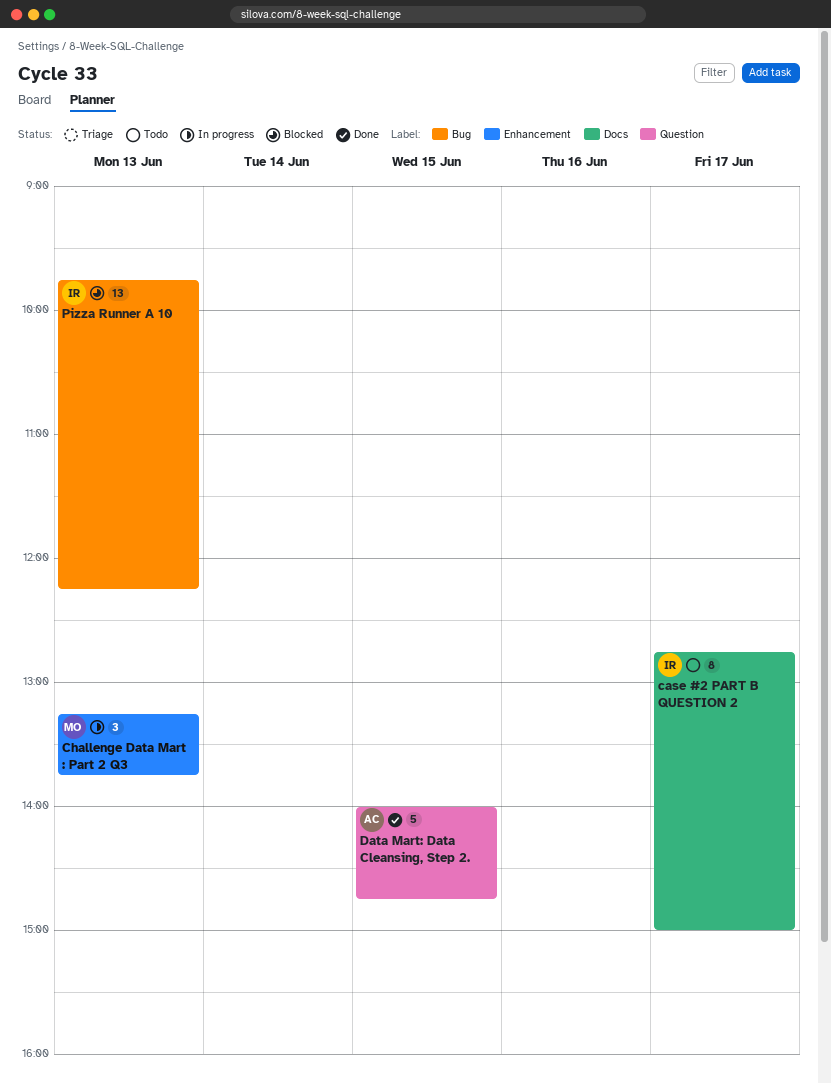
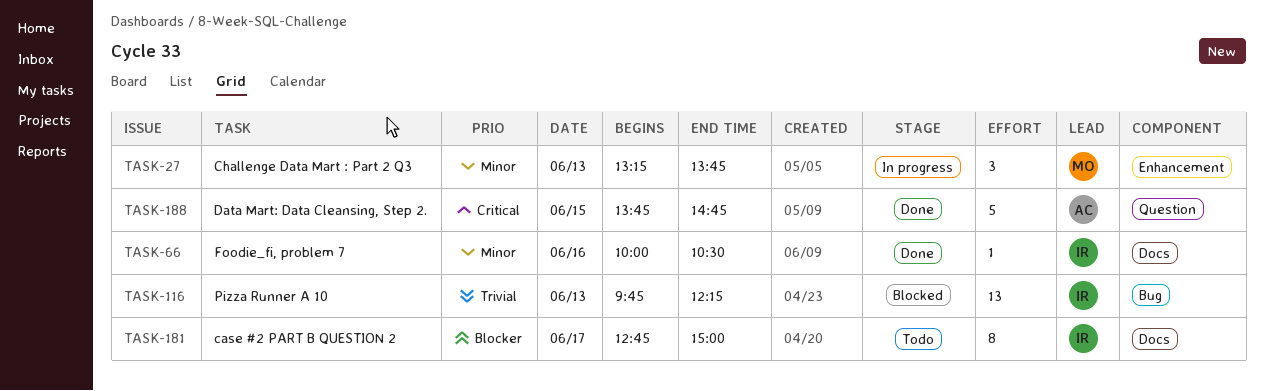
Data Mart: Data Cleansing, Step 2., begins: 14:00 -> 13:45
Foodie_fi, problem 7: none -> present

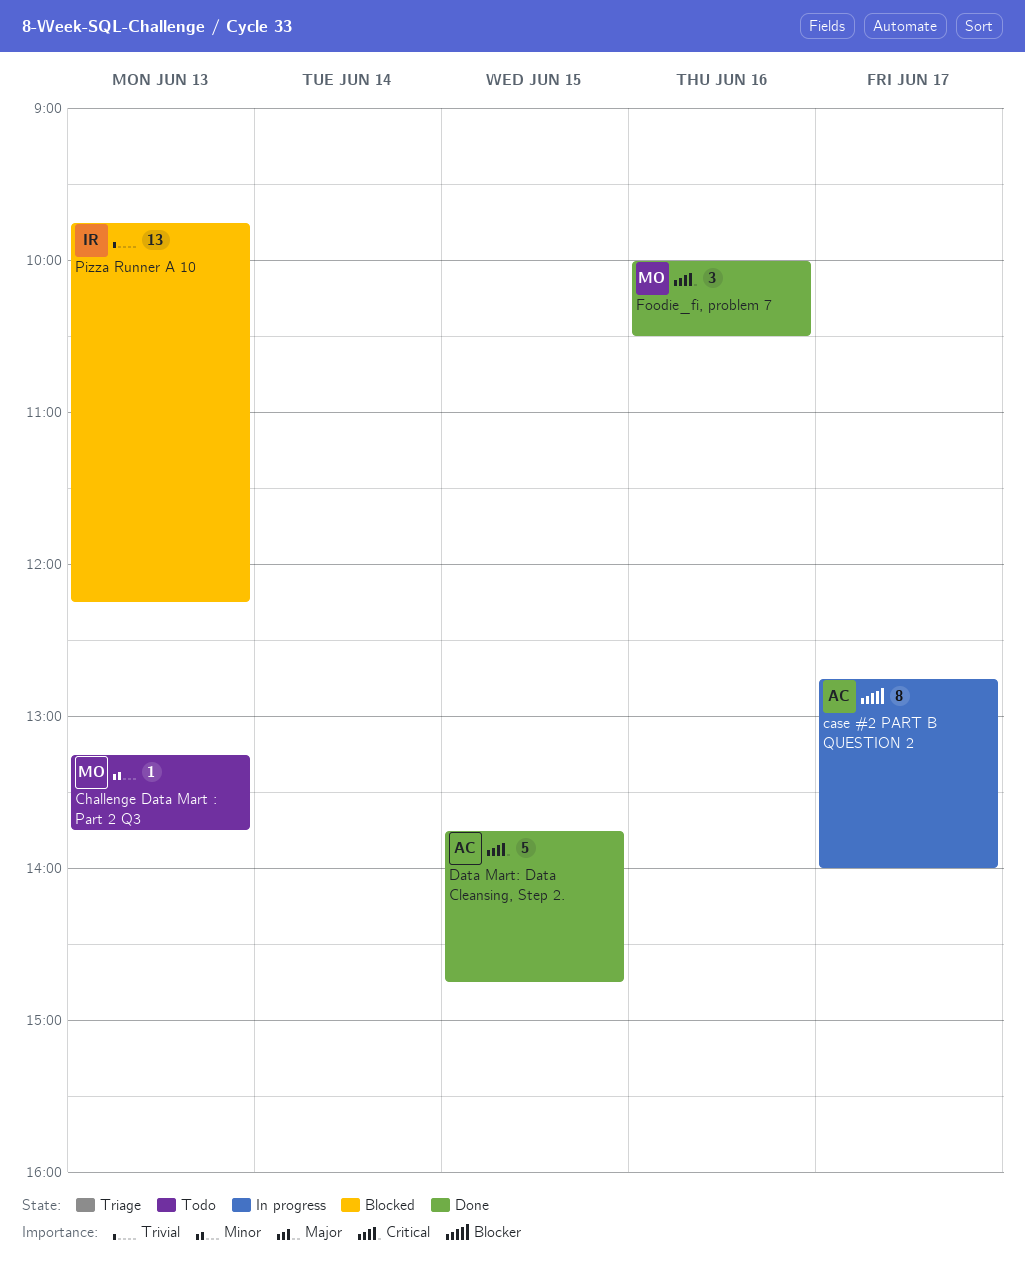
case #2 PART B QUESTION 2, status: Todo -> In progress
case #2 PART B QUESTION 2, owner: IR -> AC
case #2 PART B QUESTION 2, ends: 15:00 -> 14:00
Challenge Data Mart : Part 2 Q3, status: In progress -> Todo
Challenge Data Mart : Part 2 Q3, estimate: 3 -> 1
Foodie_fi, problem 7, owner: IR -> MO
Foodie_fi, problem 7, priority: Minor -> Critical
Foodie_fi, problem 7, estimate: 1 -> 3

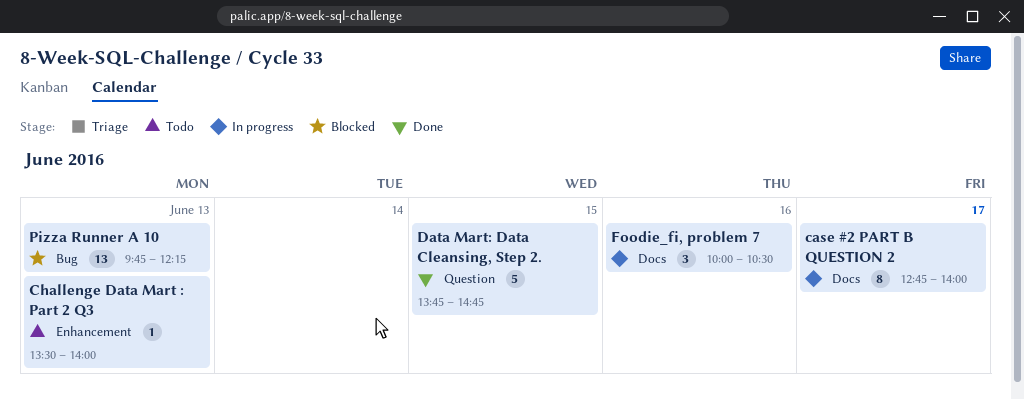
Challenge Data Mart : Part 2 Q3, begins: 13:15 -> 13:30
Challenge Data Mart : Part 2 Q3, ends: 13:45 -> 14:00
Foodie_fi, problem 7, status: Done -> In progress

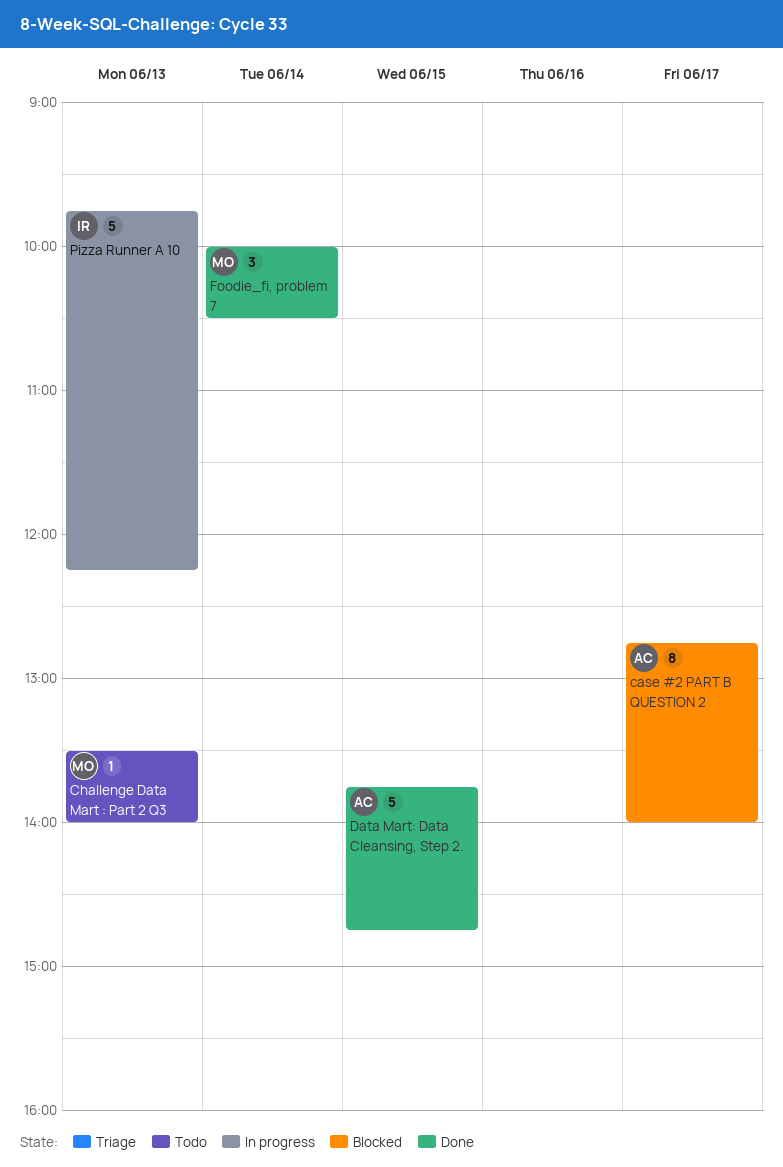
case #2 PART B QUESTION 2, status: In progress -> Blocked
Foodie_fi, problem 7, status: In progress -> Done
Foodie_fi, problem 7, day: Jun 16 -> Jun 14
Pizza Runner A 10, status: Blocked -> In progress
Pizza Runner A 10, estimate: 13 -> 5

